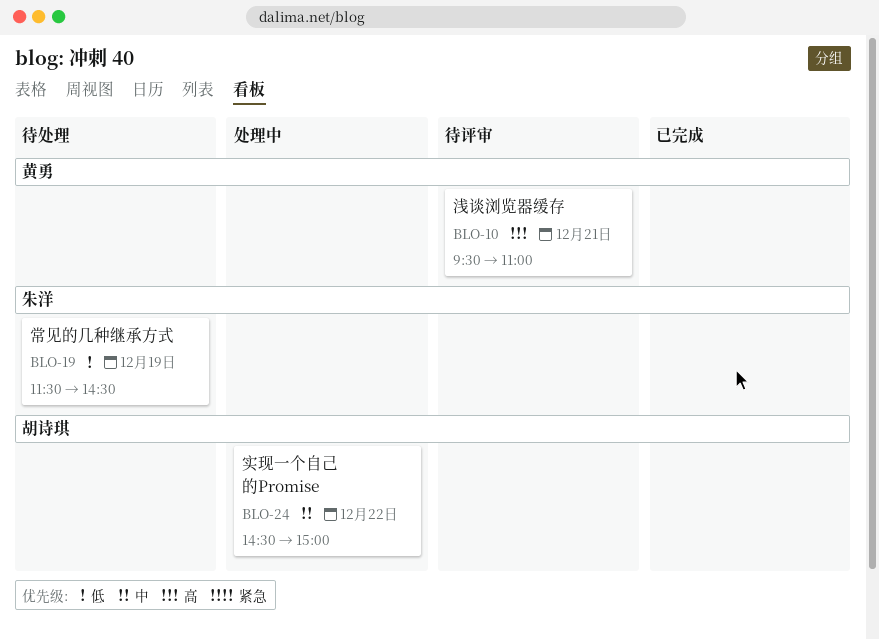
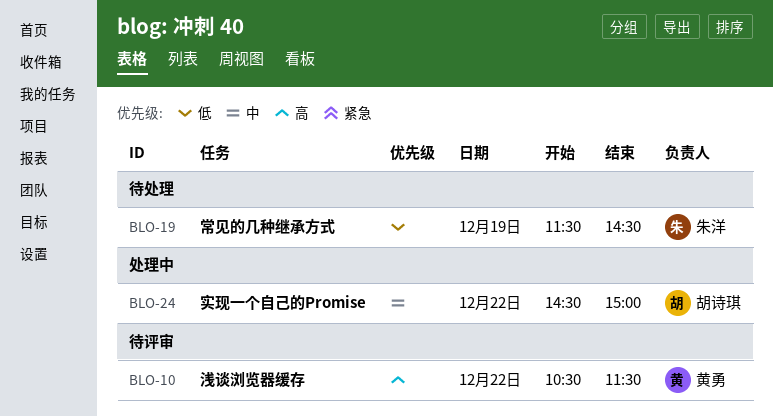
BLO-10, day: Dec 21 -> Dec 22
BLO-10, begins: 09:30 -> 10:30
BLO-10, ends: 11:00 -> 11:30

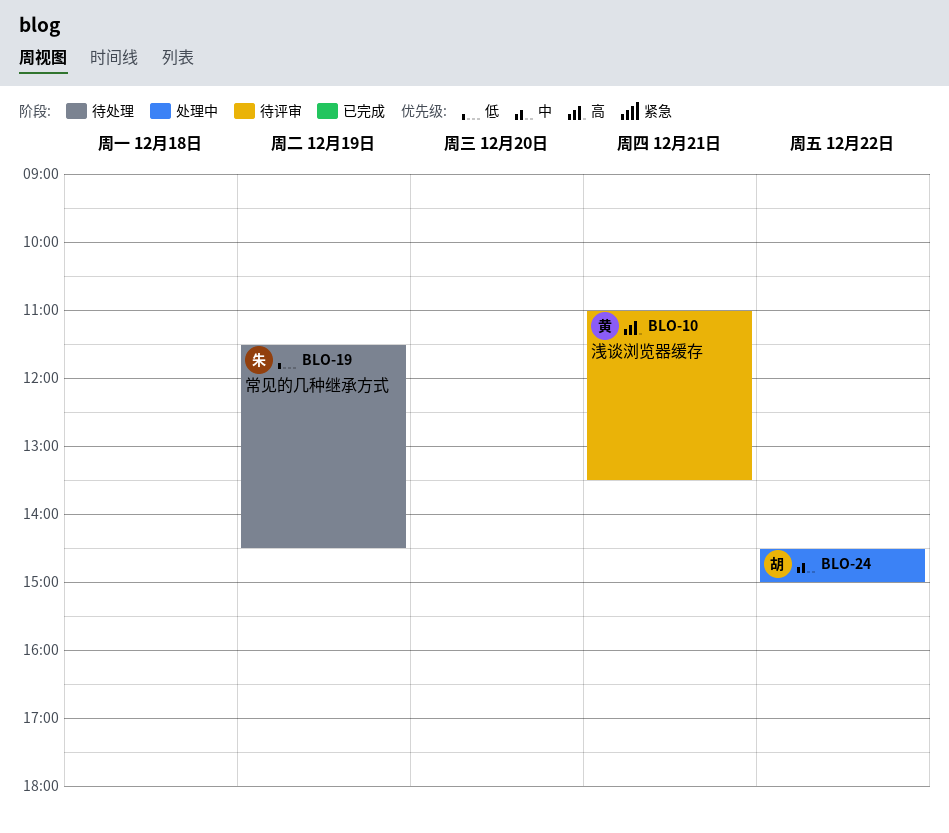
BLO-10, day: Dec 22 -> Dec 21
BLO-10, begins: 10:30 -> 11:00
BLO-10, ends: 11:30 -> 13:30

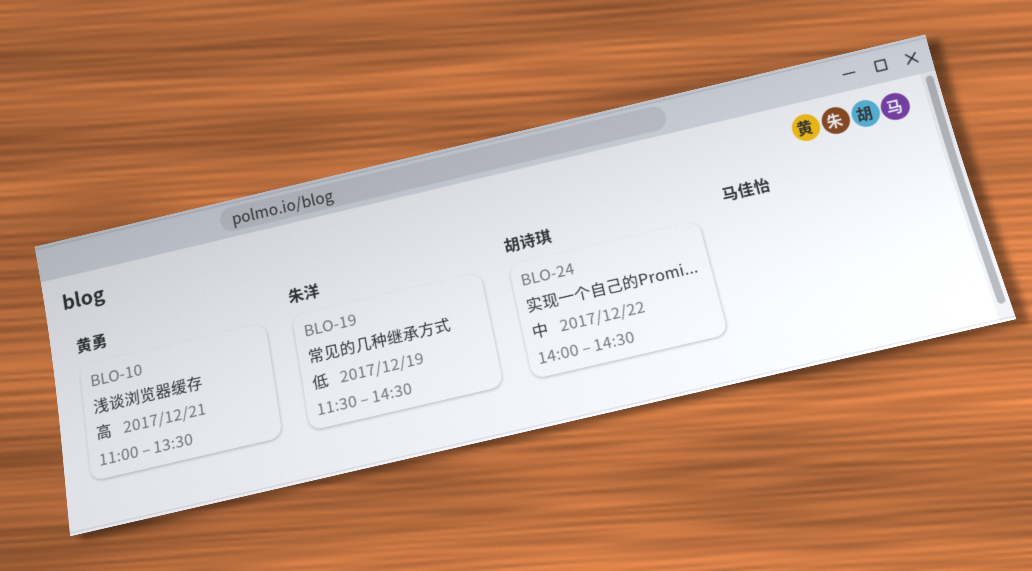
BLO-24, begins: 14:30 -> 14:00
BLO-24, ends: 15:00 -> 14:30

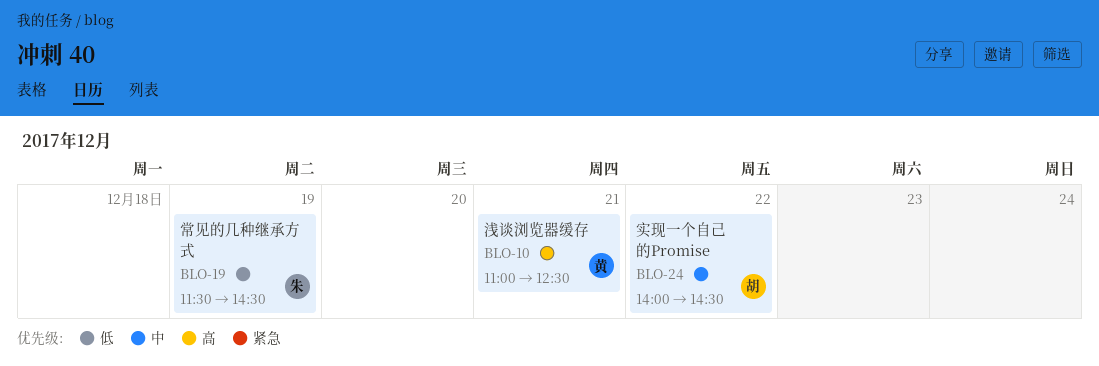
BLO-10, ends: 13:30 -> 12:30

